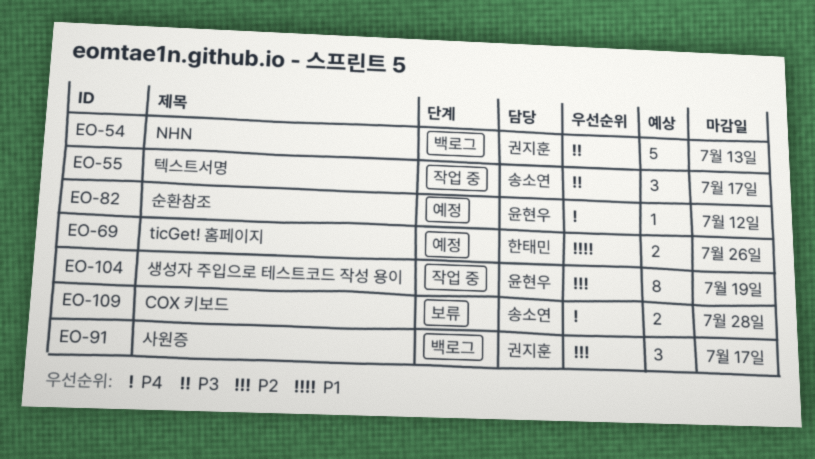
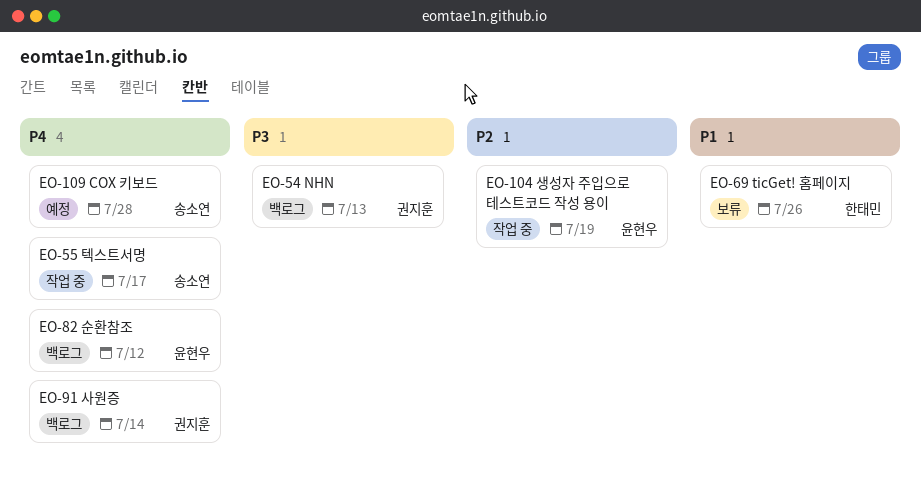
EO-55, priority: P3 -> P4
EO-69, status: 예정 -> 보류
EO-82, status: 예정 -> 백로그
EO-91, priority: P2 -> P4
EO-91, due: Jul 17 -> Jul 14
EO-109, status: 보류 -> 예정

